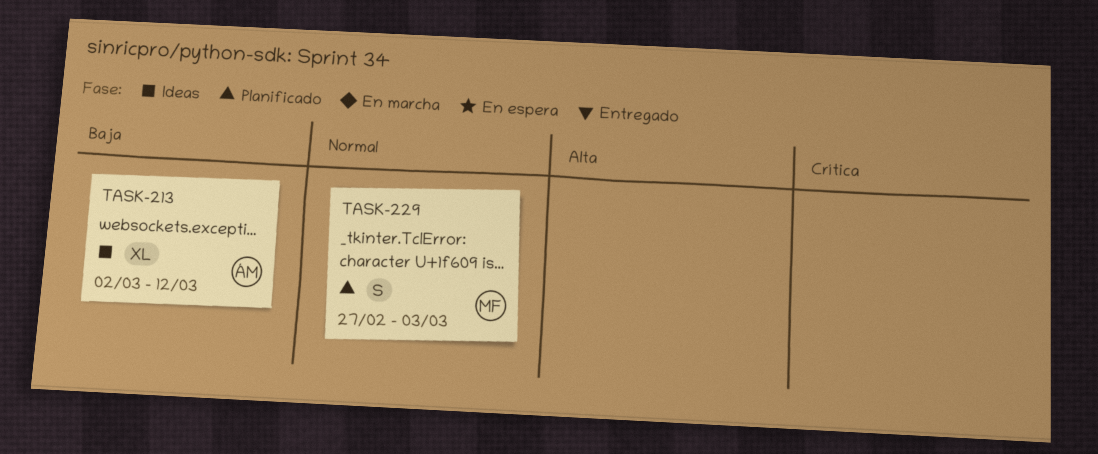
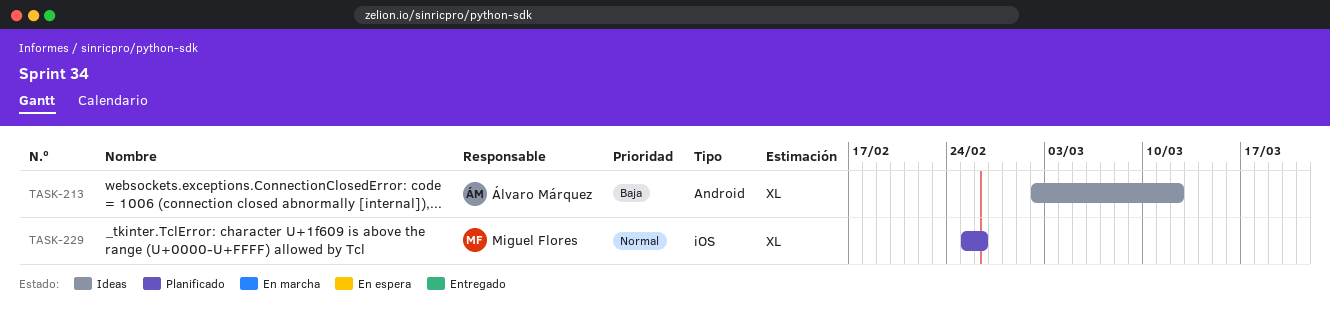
TASK-229, estimate: S -> XL
TASK-229, start: Feb 27 -> Feb 25
TASK-229, due: Mar 3 -> Feb 26

